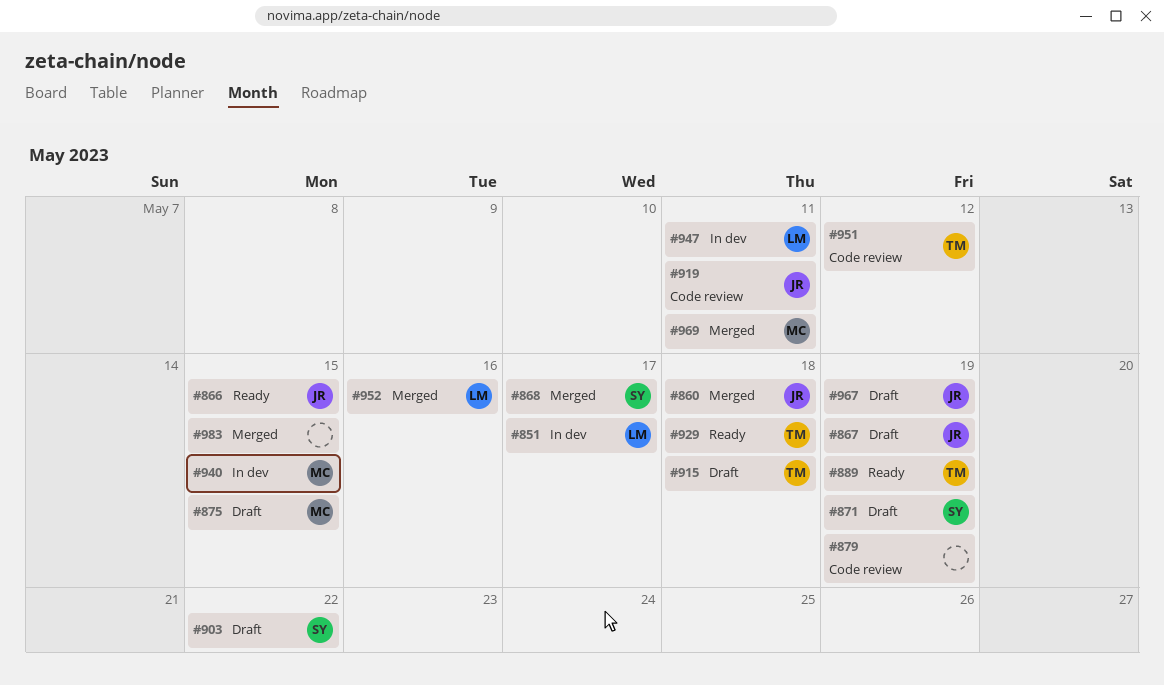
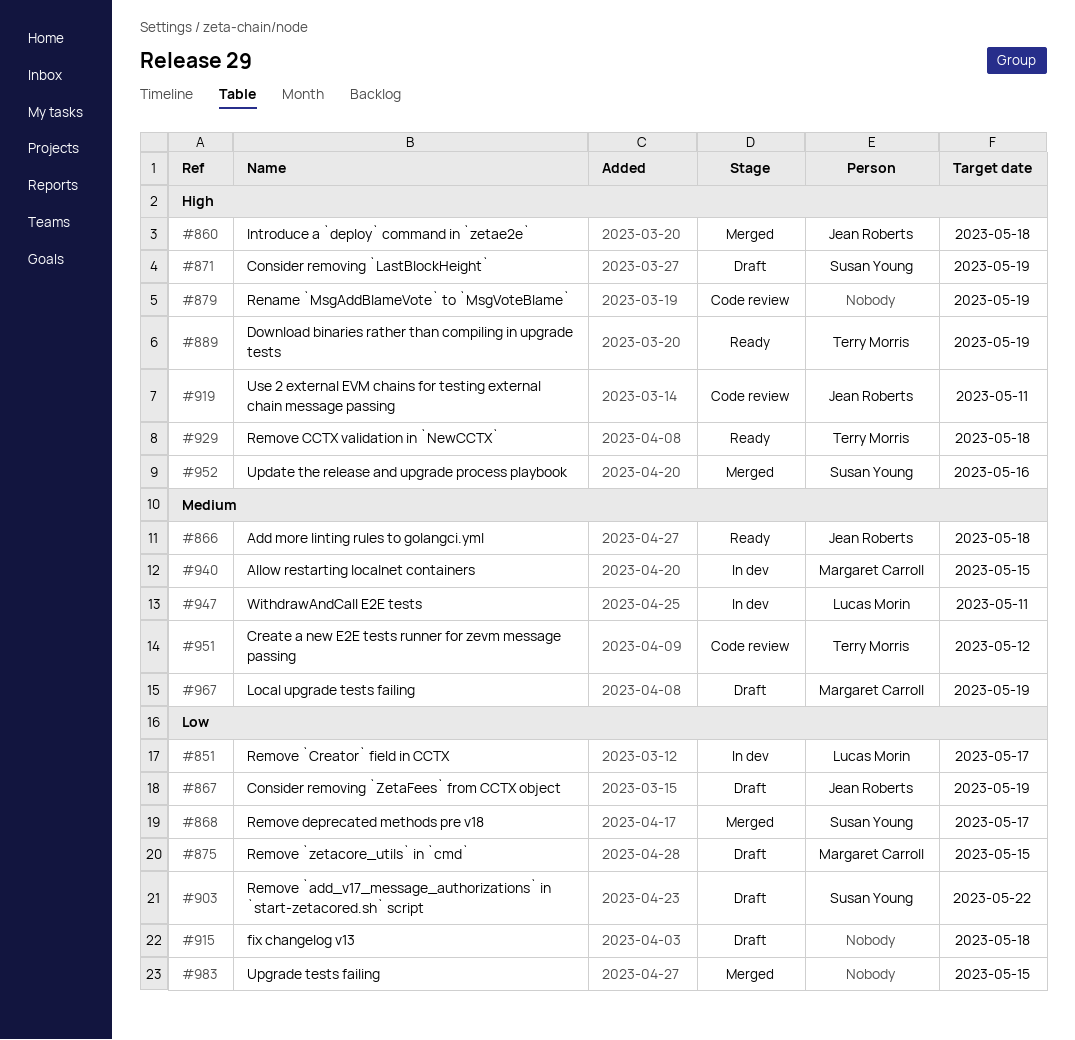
#866, due: May 15 -> May 18
#915, owner: Terry Morris -> none
#952, owner: Lucas Morin -> Susan Young
#967, owner: Jean Roberts -> Margaret Carroll
#969: present -> none

